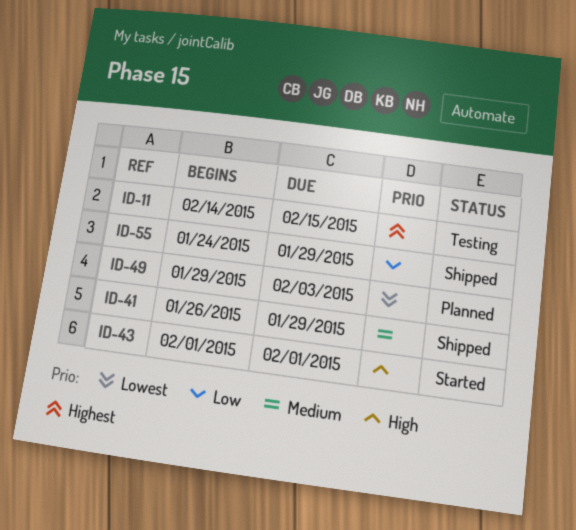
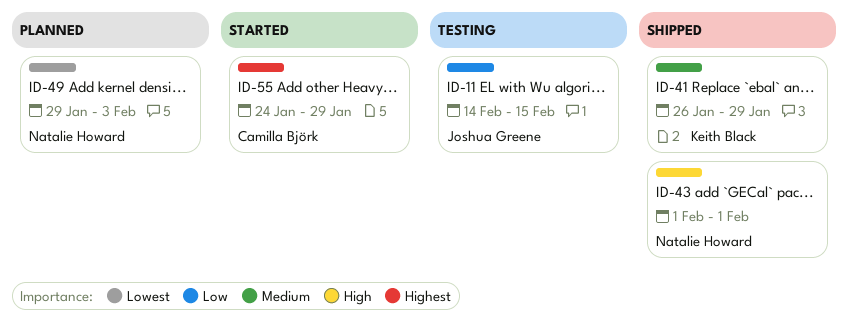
ID-11, priority: Highest -> Low
ID-43, status: Started -> Shipped
ID-55, status: Shipped -> Started
ID-55, priority: Low -> Highest

